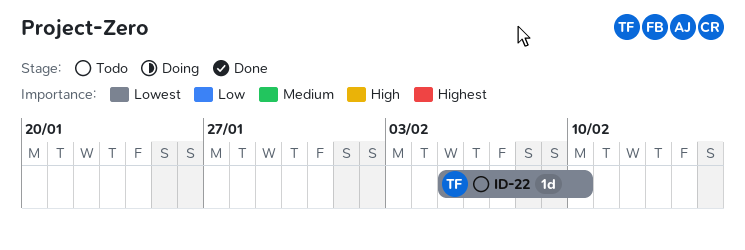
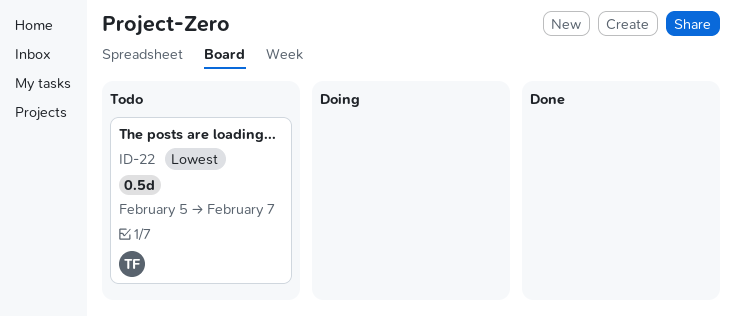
ID-22, estimate: 1d -> 0.5d
ID-22, due: Feb 10 -> Feb 7

